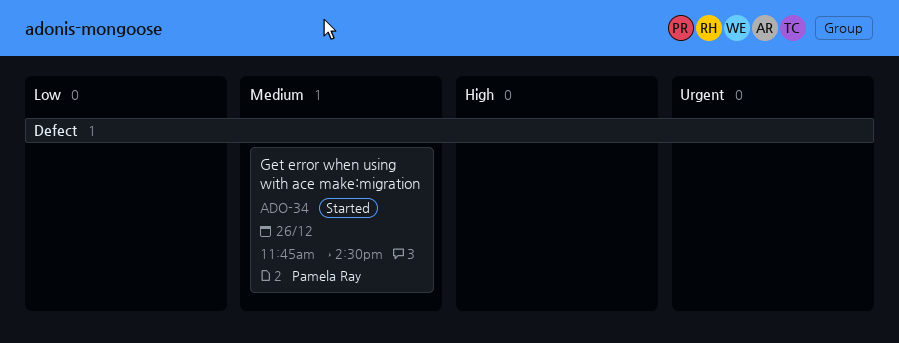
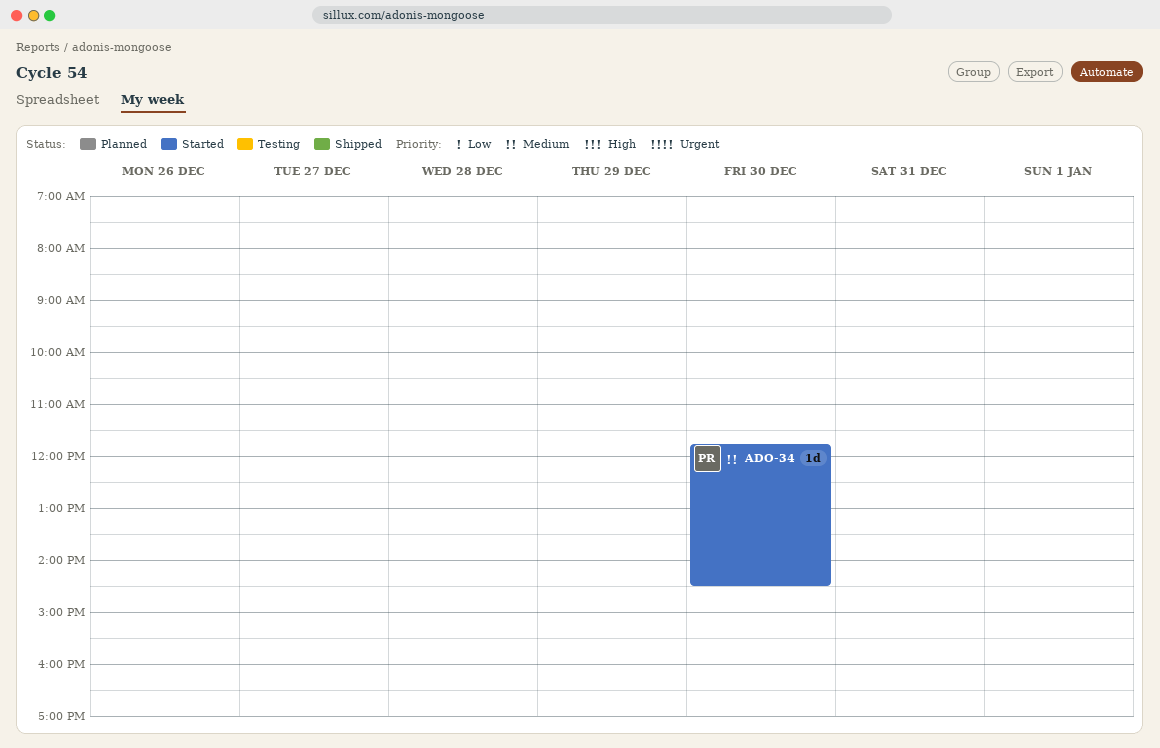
ADO-34, day: Dec 26 -> Dec 30

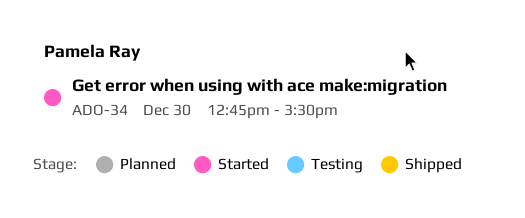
ADO-34, begins: 11:45 -> 12:45
ADO-34, ends: 14:30 -> 15:30

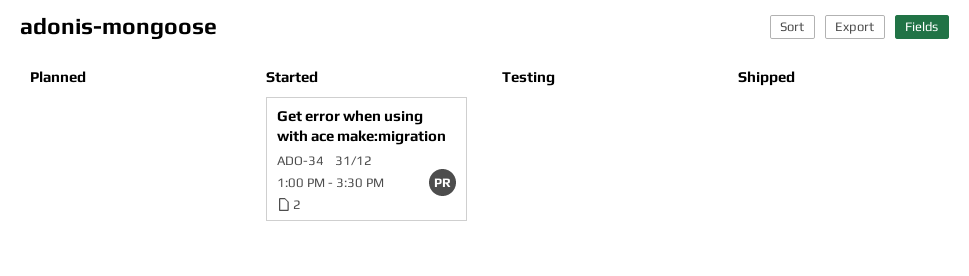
ADO-34, day: Dec 30 -> Dec 31
ADO-34, begins: 12:45 -> 13:00

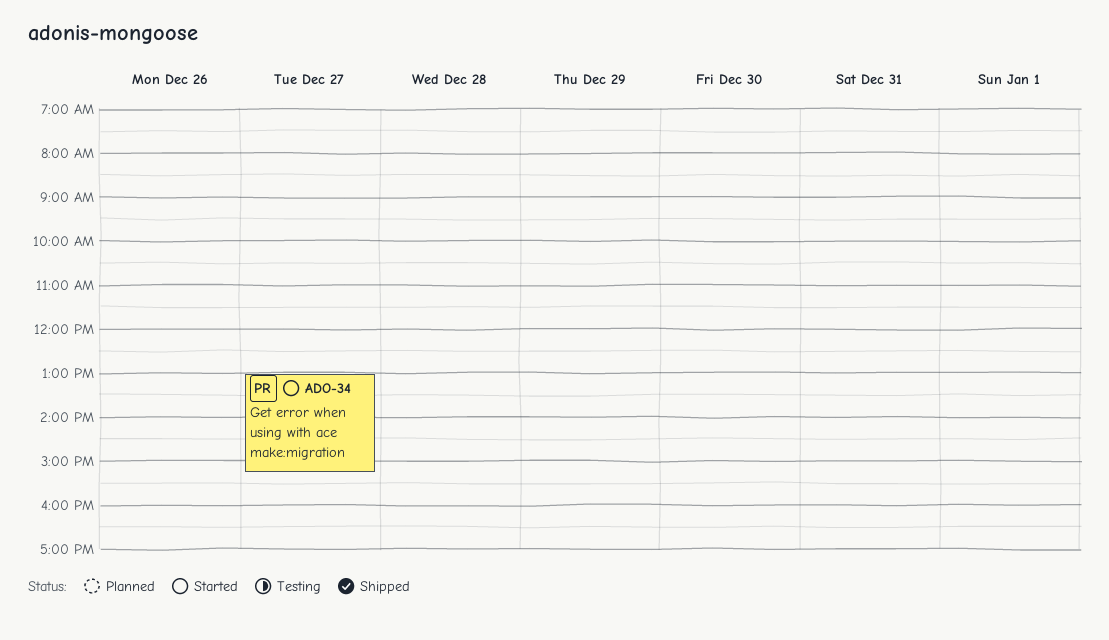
ADO-34, day: Dec 31 -> Dec 27
ADO-34, ends: 15:30 -> 15:15

